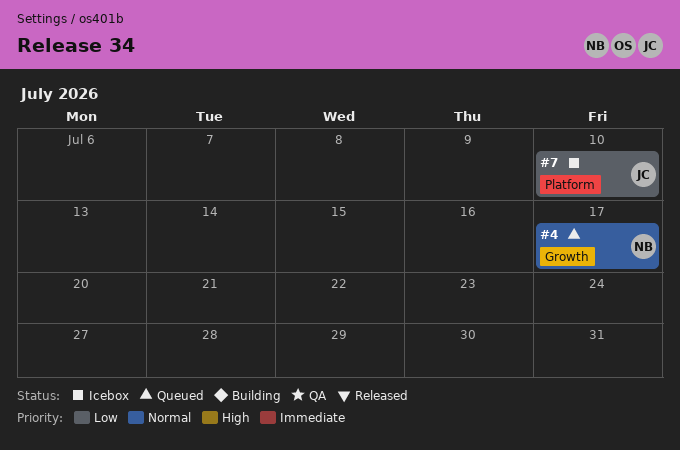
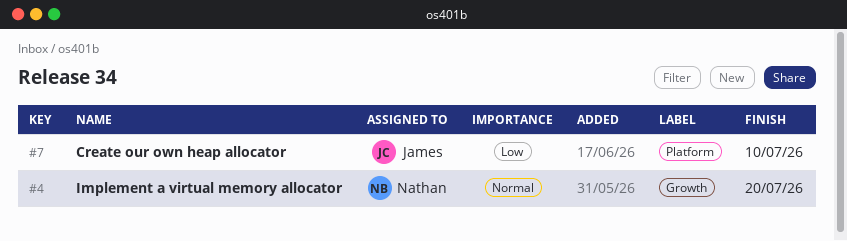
#4, due: Jul 17 -> Jul 20

